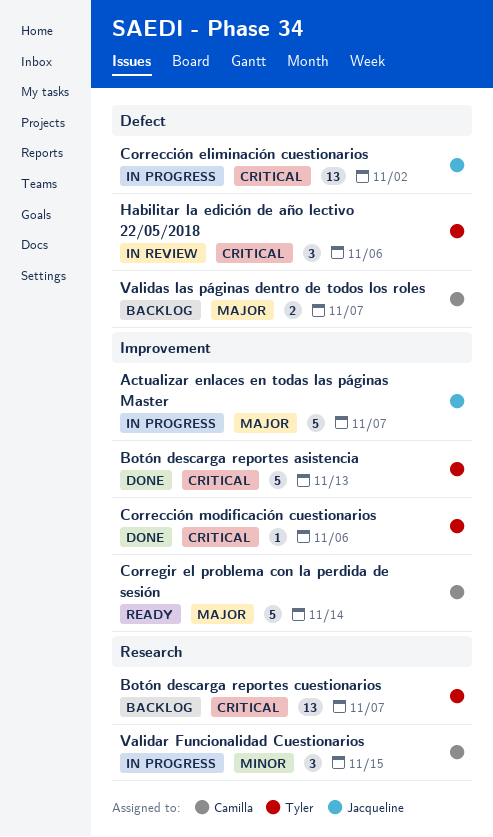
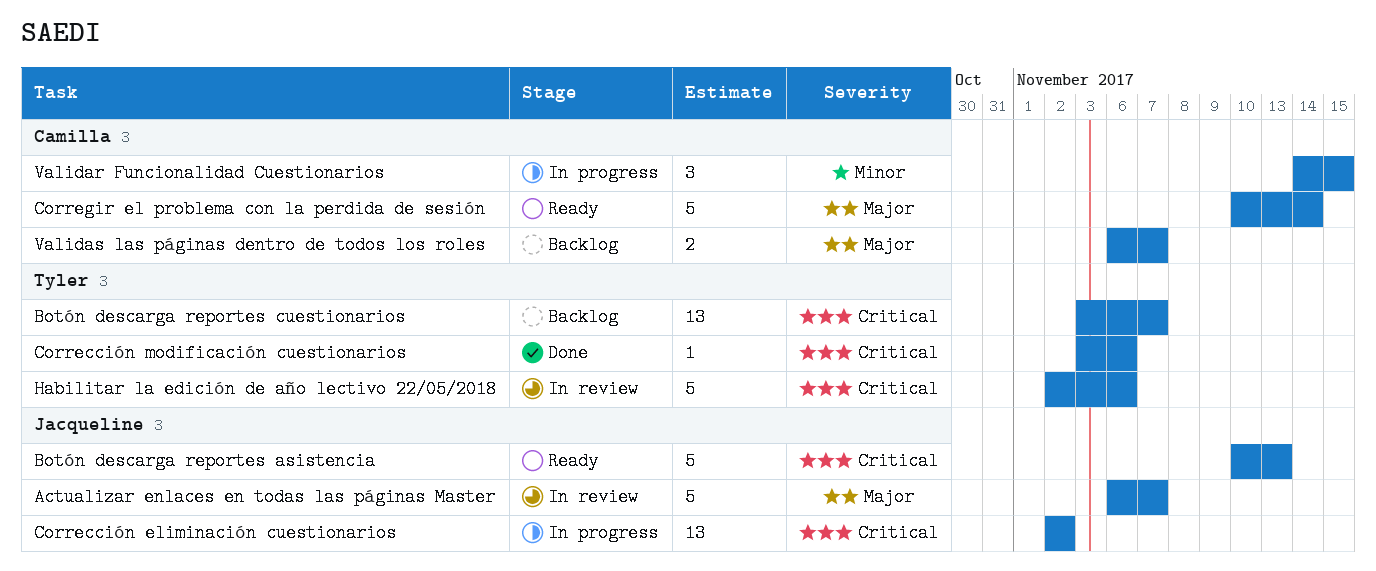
Actualizar enlaces en todas las páginas Master, status: In progress -> In review
Botón descarga reportes asistencia, status: Done -> Ready
Botón descarga reportes asistencia, owner: Tyler -> Jacqueline
Habilitar la edición de año lectivo 22/05/2018, estimate: 3 -> 5

